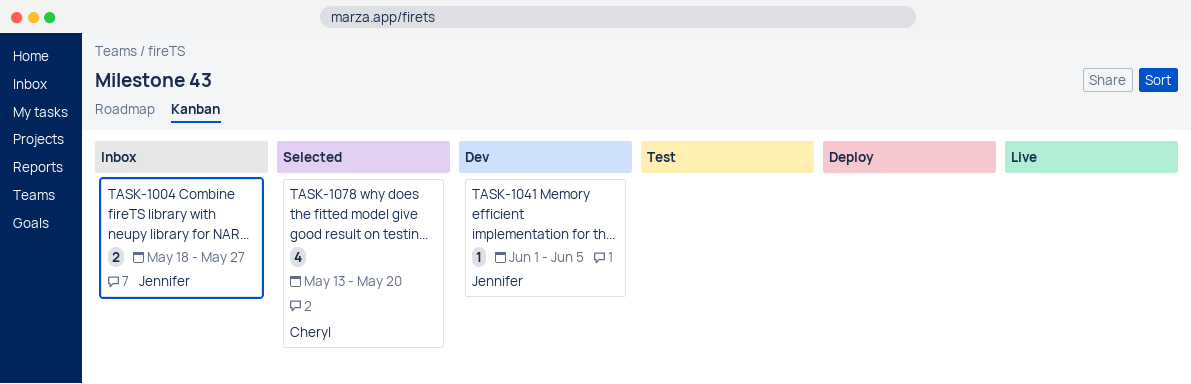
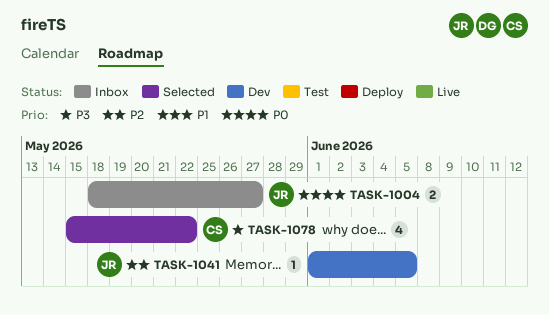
TASK-1078, start: May 13 -> May 15
TASK-1078, due: May 20 -> May 22

